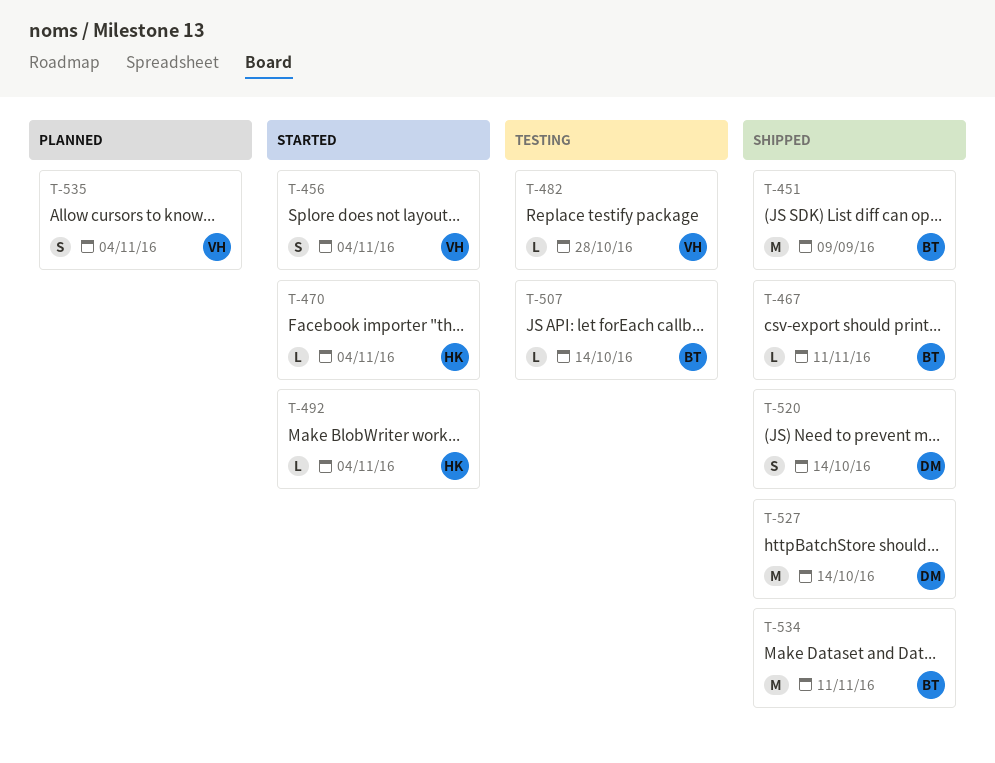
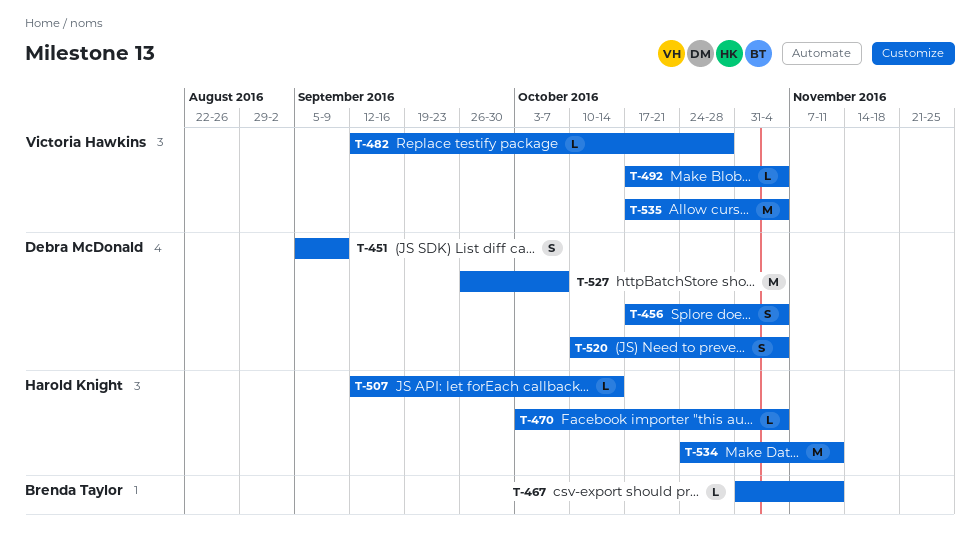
T-451, owner: Brenda Taylor -> Debra McDonald
T-451, estimate: M -> S
T-456, owner: Victoria Hawkins -> Debra McDonald
T-492, owner: Harold Knight -> Victoria Hawkins
T-507, owner: Brenda Taylor -> Harold Knight
T-520, due: Oct 14 -> Nov 4
T-527, due: Oct 14 -> Oct 7
T-534, owner: Brenda Taylor -> Harold Knight
T-535, estimate: S -> M

